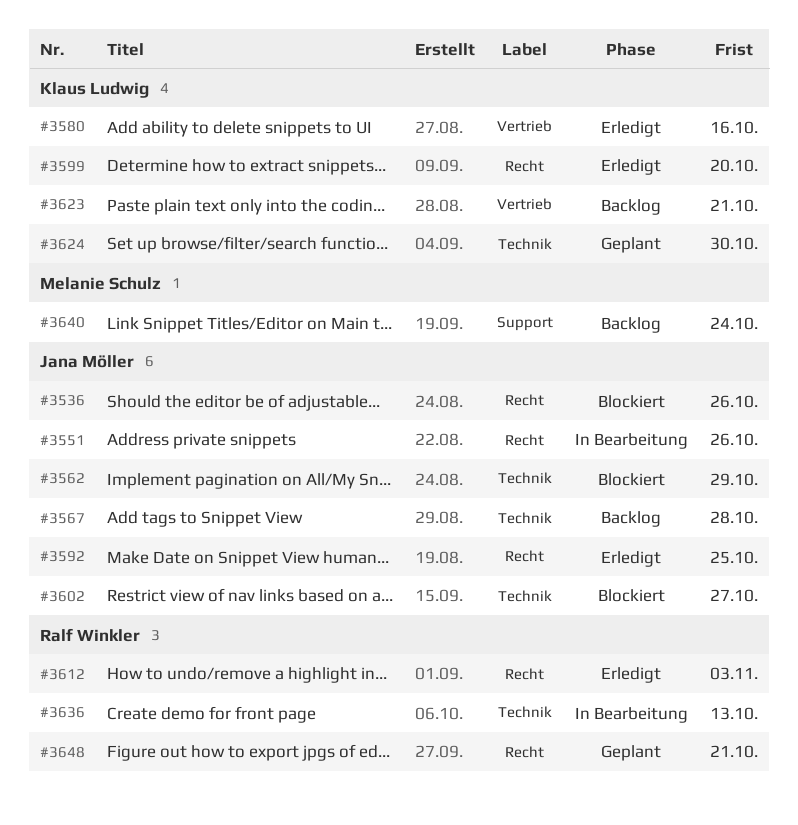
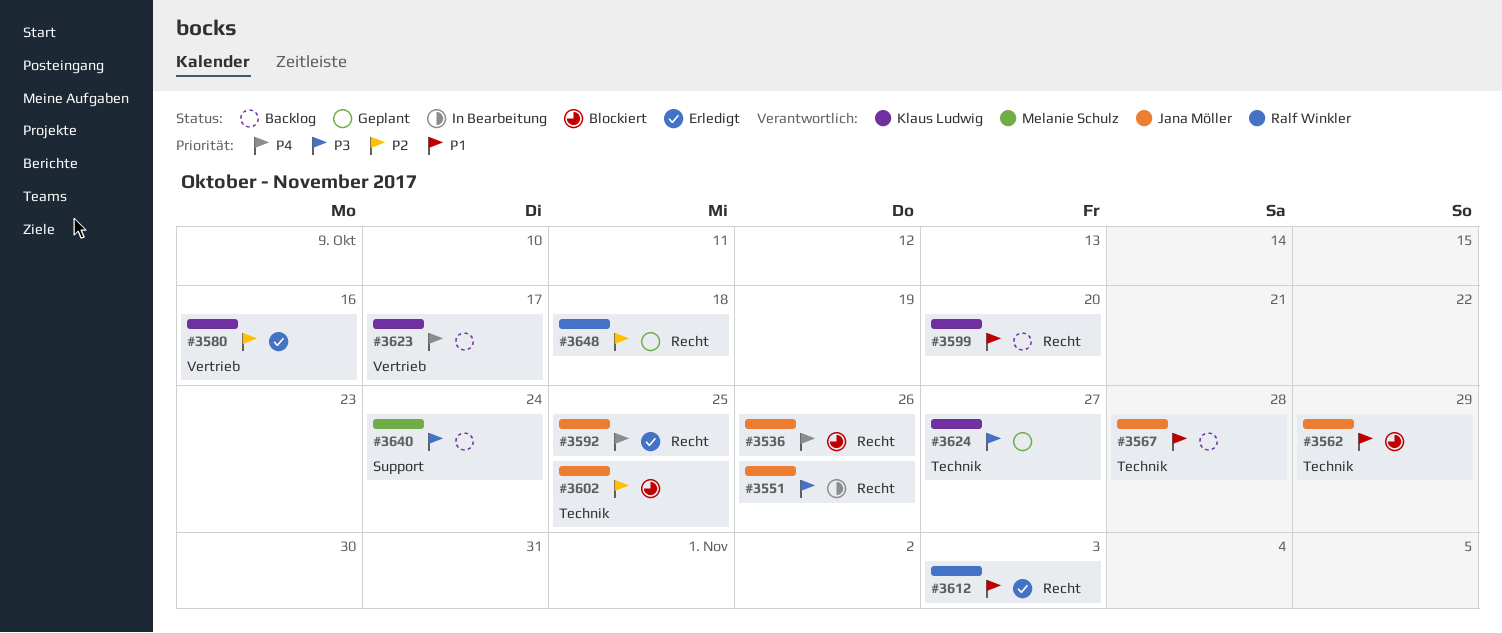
#3599, status: Erledigt -> Backlog
#3602, due: Oct 27 -> Oct 25
#3623, due: Oct 21 -> Oct 17
#3624, due: Oct 30 -> Oct 27
#3636: present -> none
#3648, due: Oct 21 -> Oct 18

